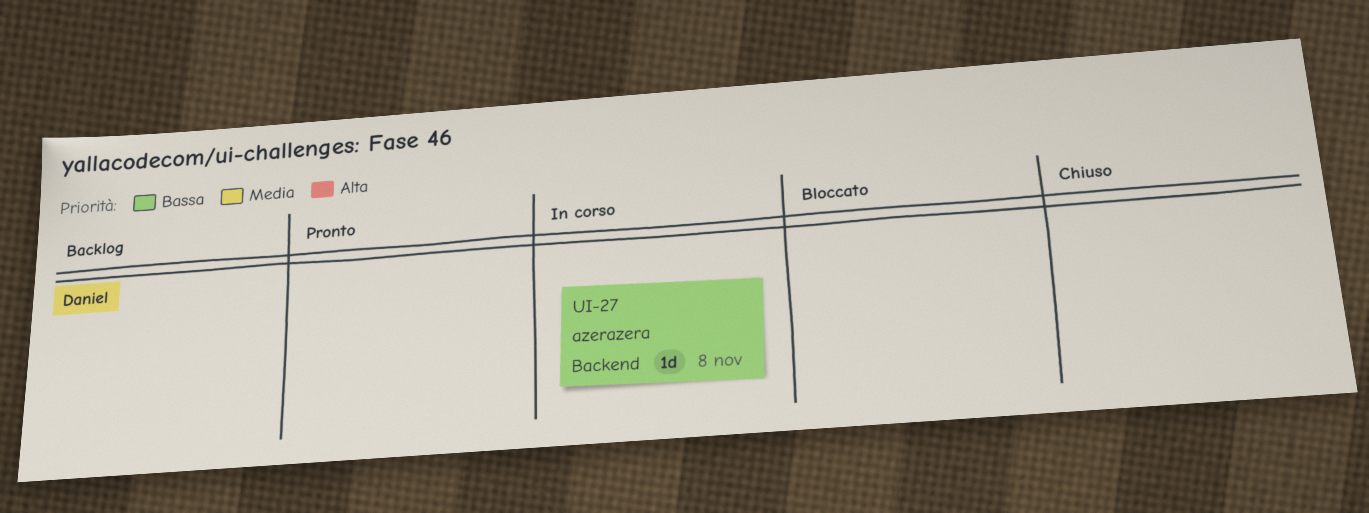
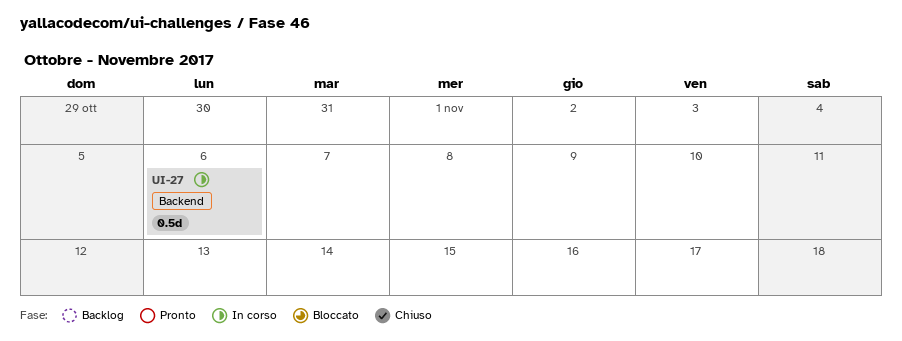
UI-27, estimate: 1d -> 0.5d
UI-27, due: Nov 8 -> Nov 6

